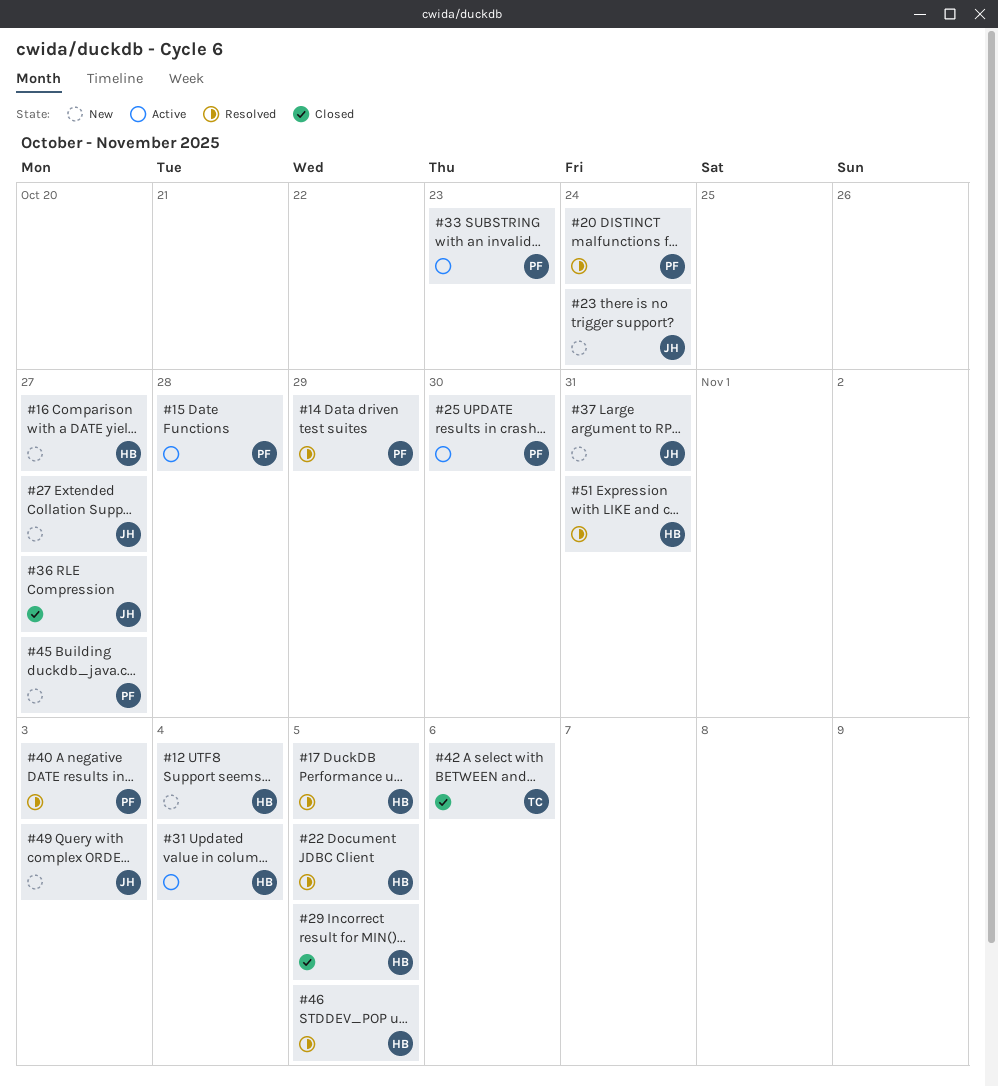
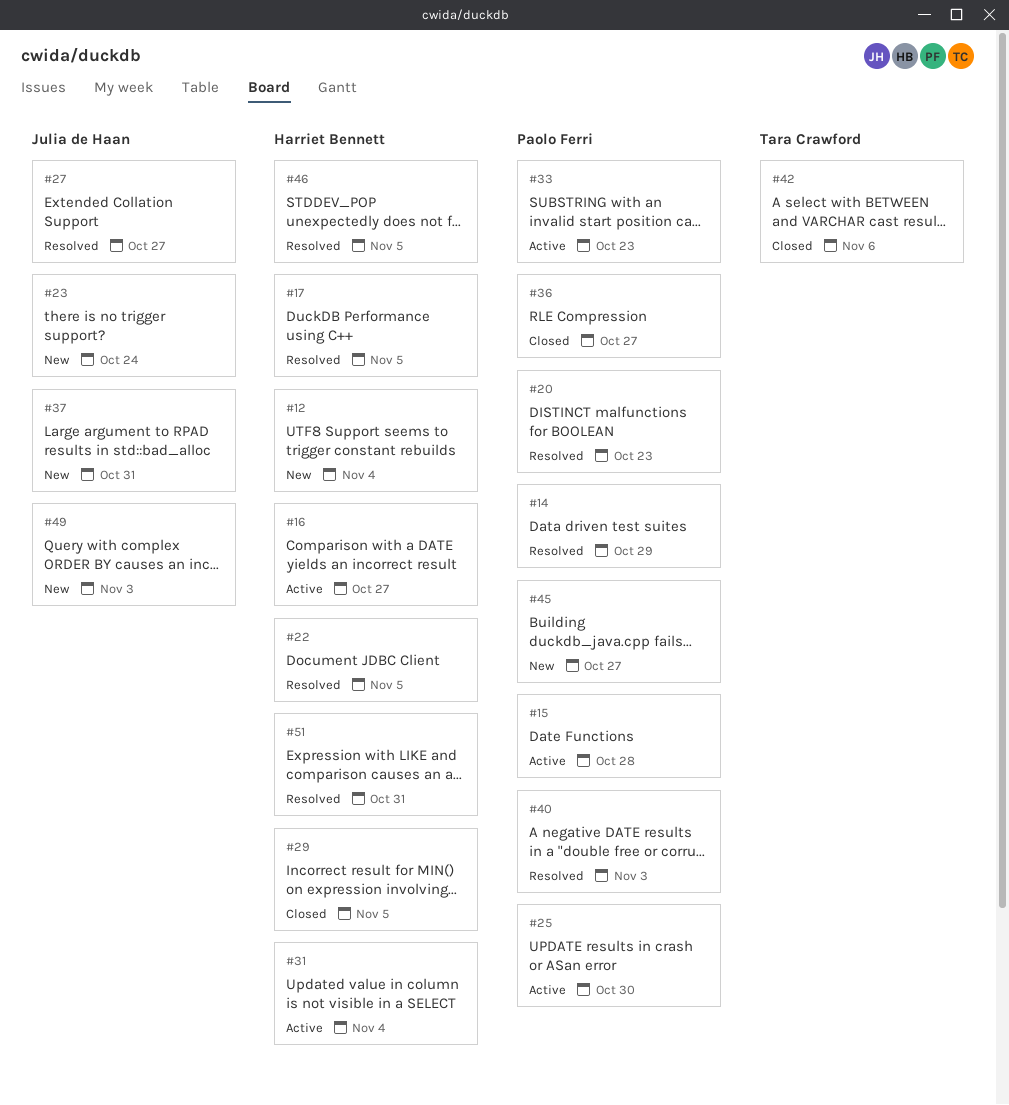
#16, status: New -> Active
#20, due: Oct 24 -> Oct 23
#27, status: New -> Resolved
#36, owner: Julia de Haan -> Paolo Ferri

